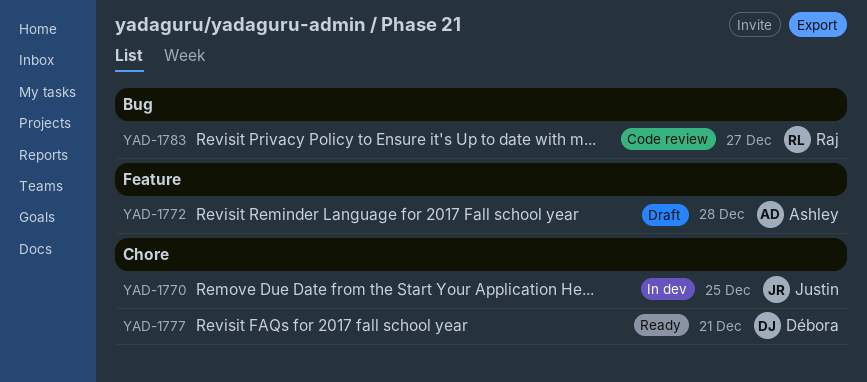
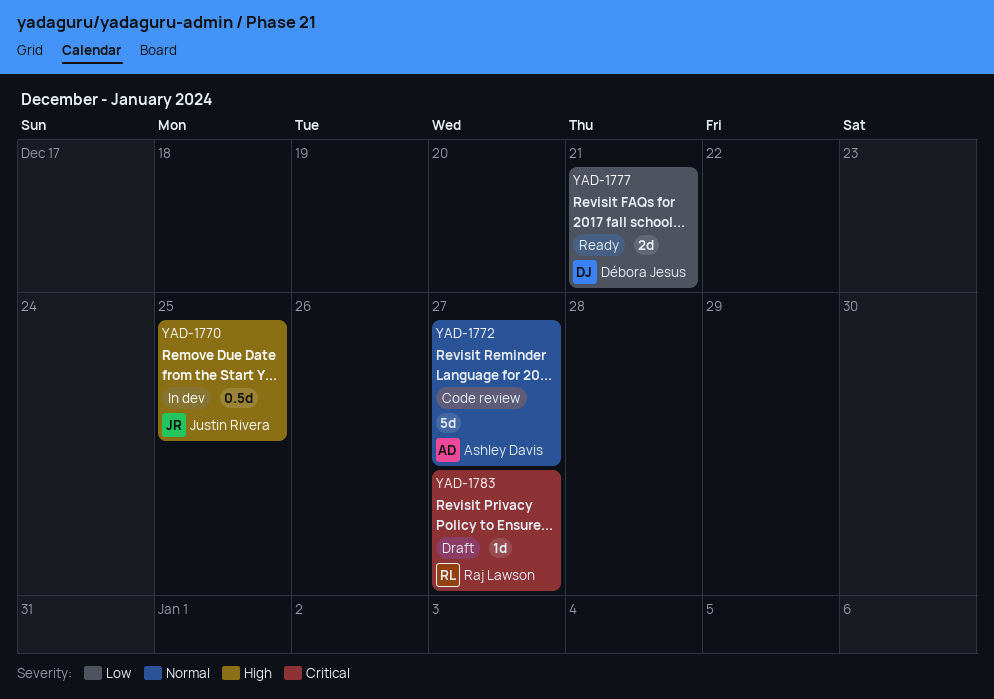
YAD-1772, status: Draft -> Code review
YAD-1772, due: Dec 28 -> Dec 27
YAD-1783, status: Code review -> Draft

